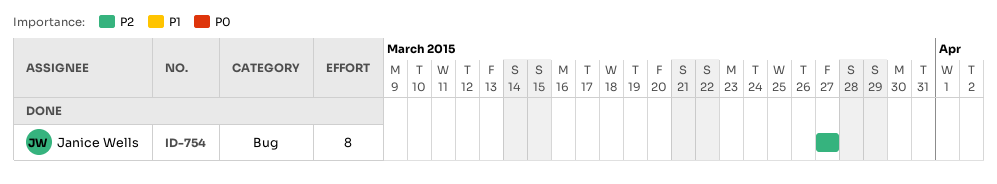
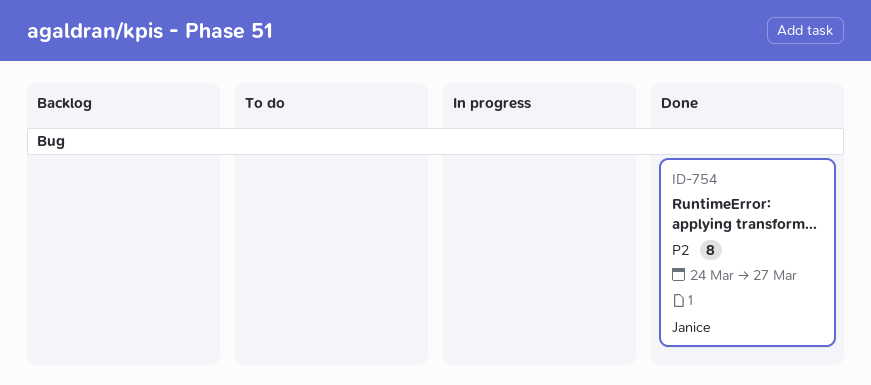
ID-754, start: Mar 27 -> Mar 24

